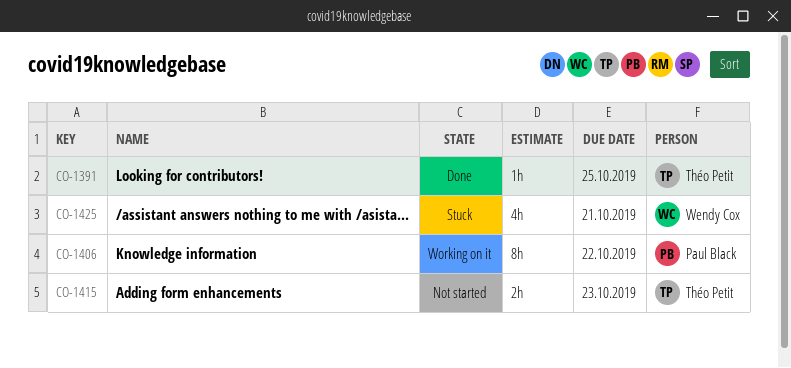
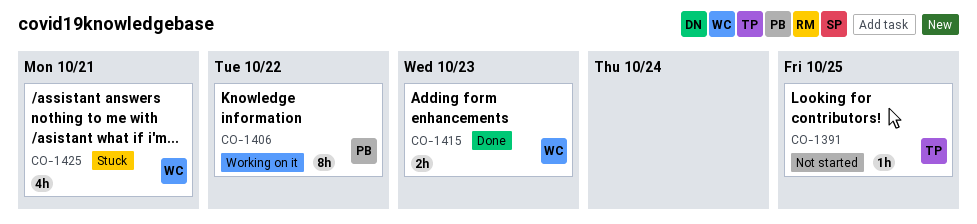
CO-1391, status: Done -> Not started
CO-1415, status: Not started -> Done
CO-1415, owner: Théo Petit -> Wendy Cox

